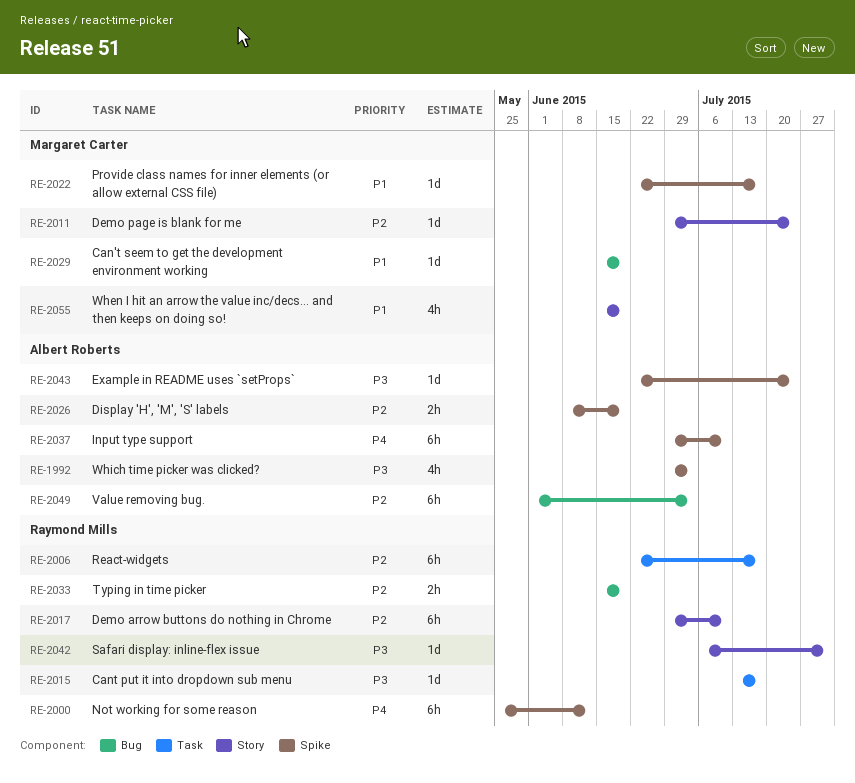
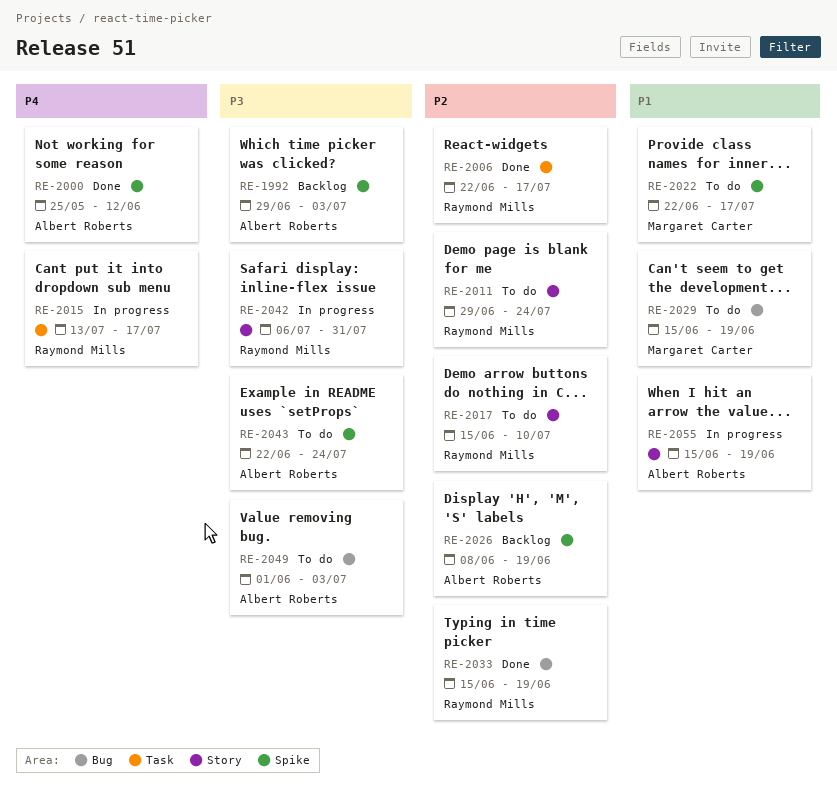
RE-2000, owner: Raymond Mills -> Albert Roberts
RE-2011, owner: Margaret Carter -> Raymond Mills
RE-2015, priority: P3 -> P4
RE-2017, start: Jun 29 -> Jun 15
RE-2037: present -> none
RE-2049, priority: P2 -> P3
RE-2055, owner: Margaret Carter -> Albert Roberts

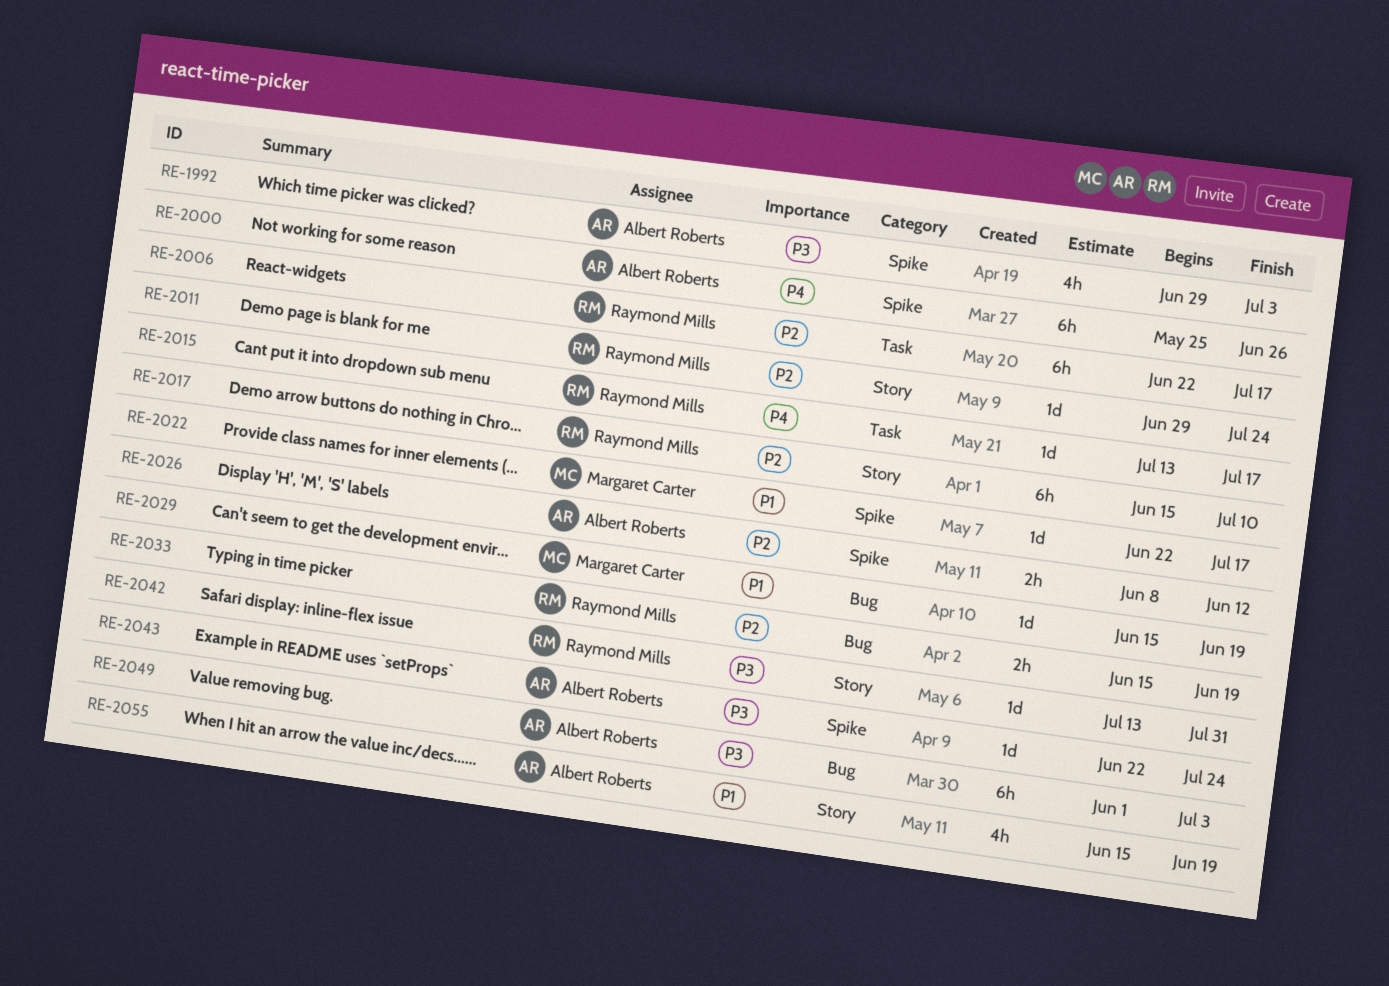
RE-2000, due: Jun 12 -> Jun 26
RE-2026, due: Jun 19 -> Jun 12
RE-2042, start: Jul 6 -> Jul 13

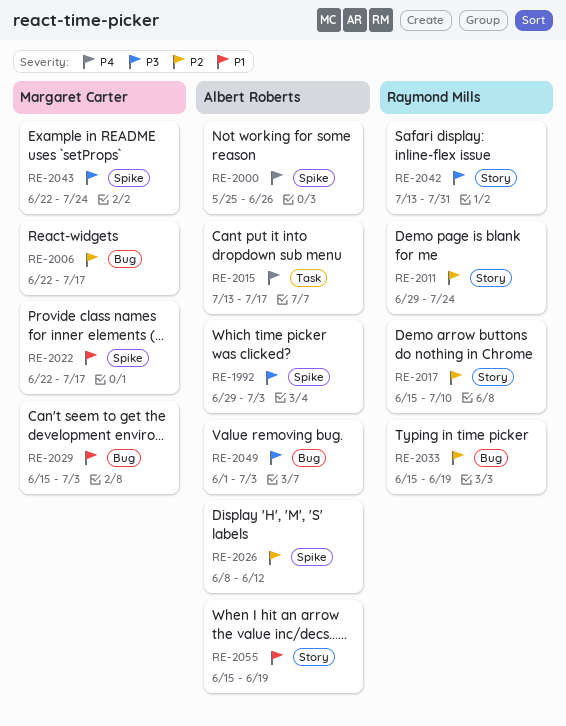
RE-2006, owner: Raymond Mills -> Margaret Carter
RE-2006, label: Task -> Bug
RE-2015, owner: Raymond Mills -> Albert Roberts
RE-2029, due: Jun 19 -> Jul 3
RE-2043, owner: Albert Roberts -> Margaret Carter

